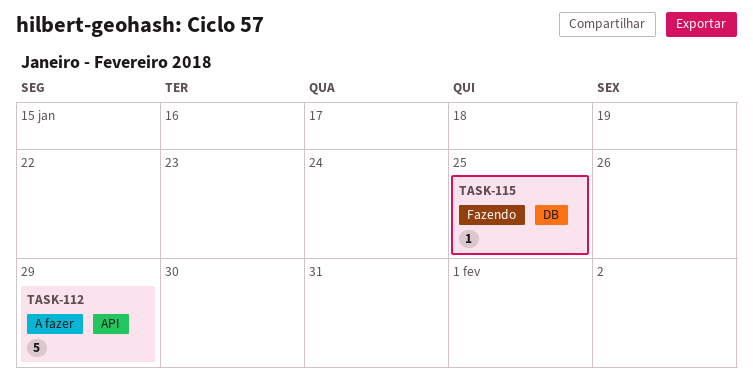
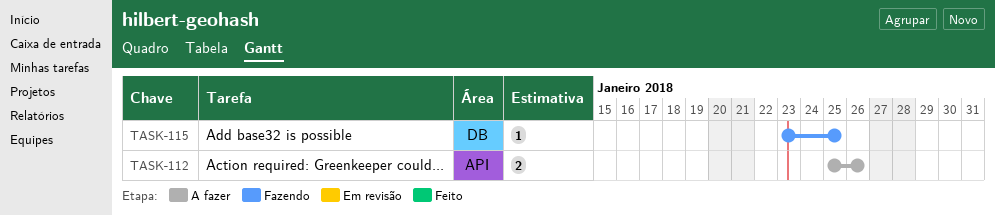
TASK-112, estimate: 5 -> 2
TASK-112, due: Jan 29 -> Jan 26

